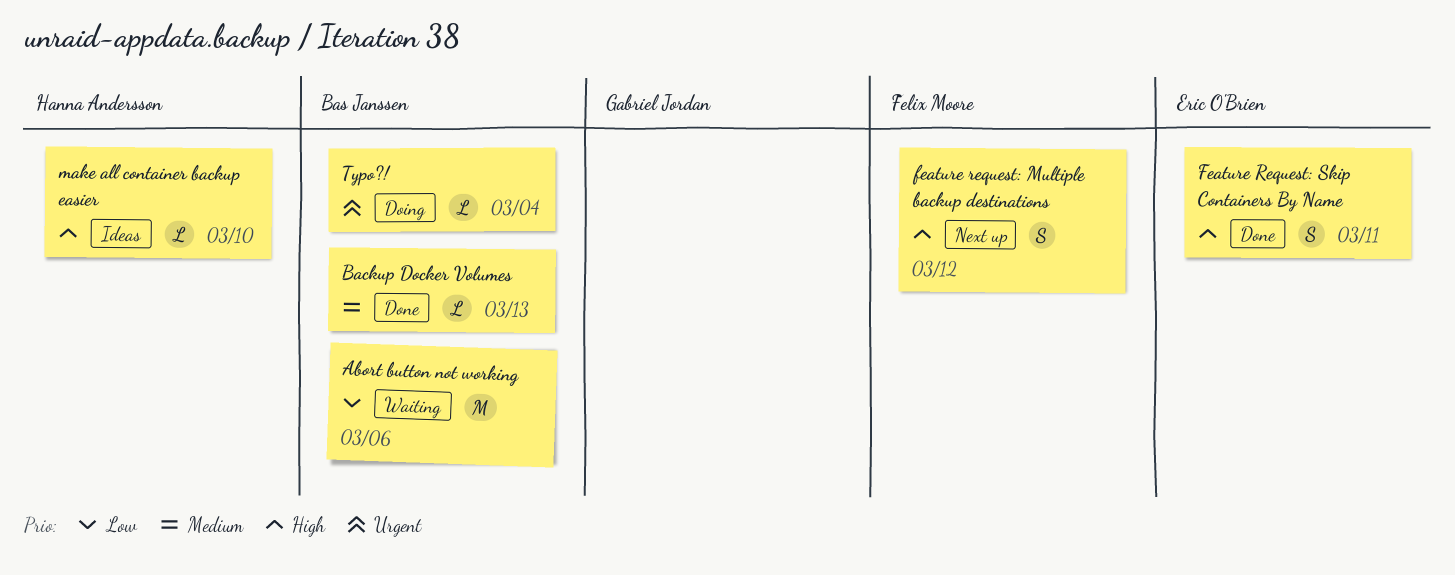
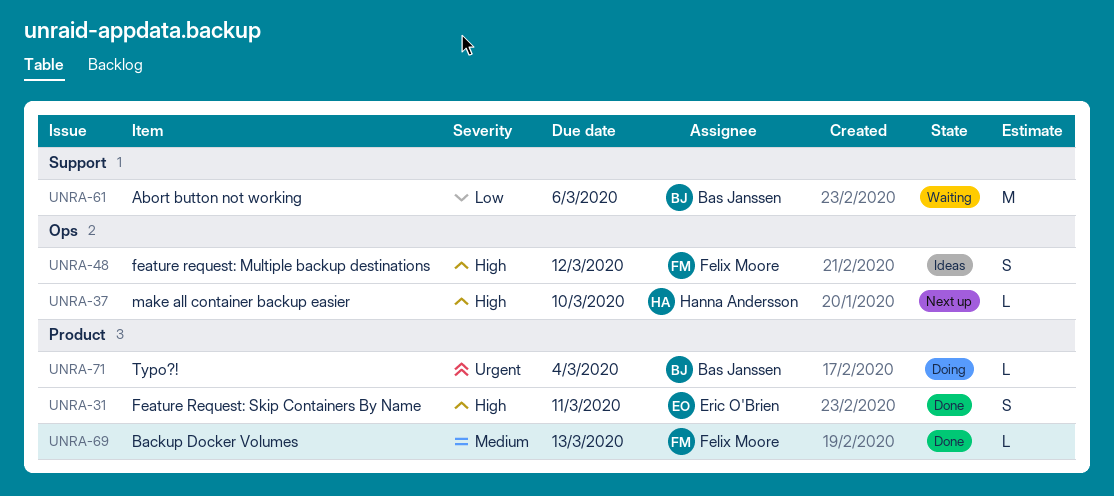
Backup Docker Volumes, owner: Bas Janssen -> Felix Moore
feature request: Multiple backup destinations, status: Next up -> Ideas
make all container backup easier, status: Ideas -> Next up

